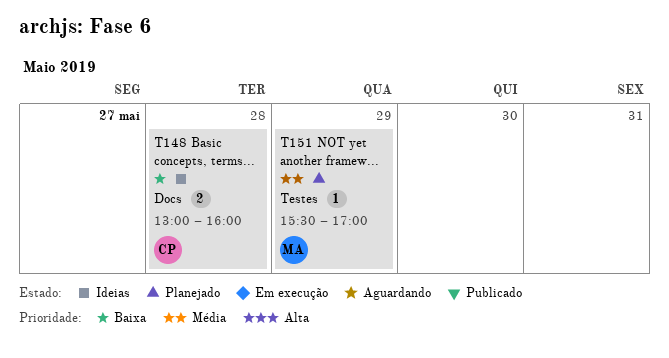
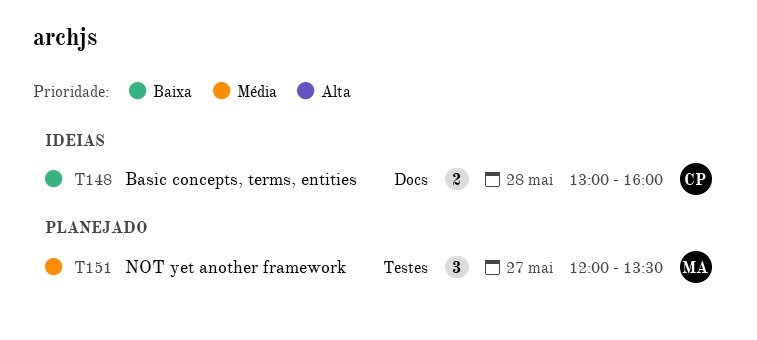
T151, estimate: 1 -> 3
T151, day: May 29 -> May 27
T151, begins: 15:30 -> 12:00
T151, ends: 17:00 -> 13:30

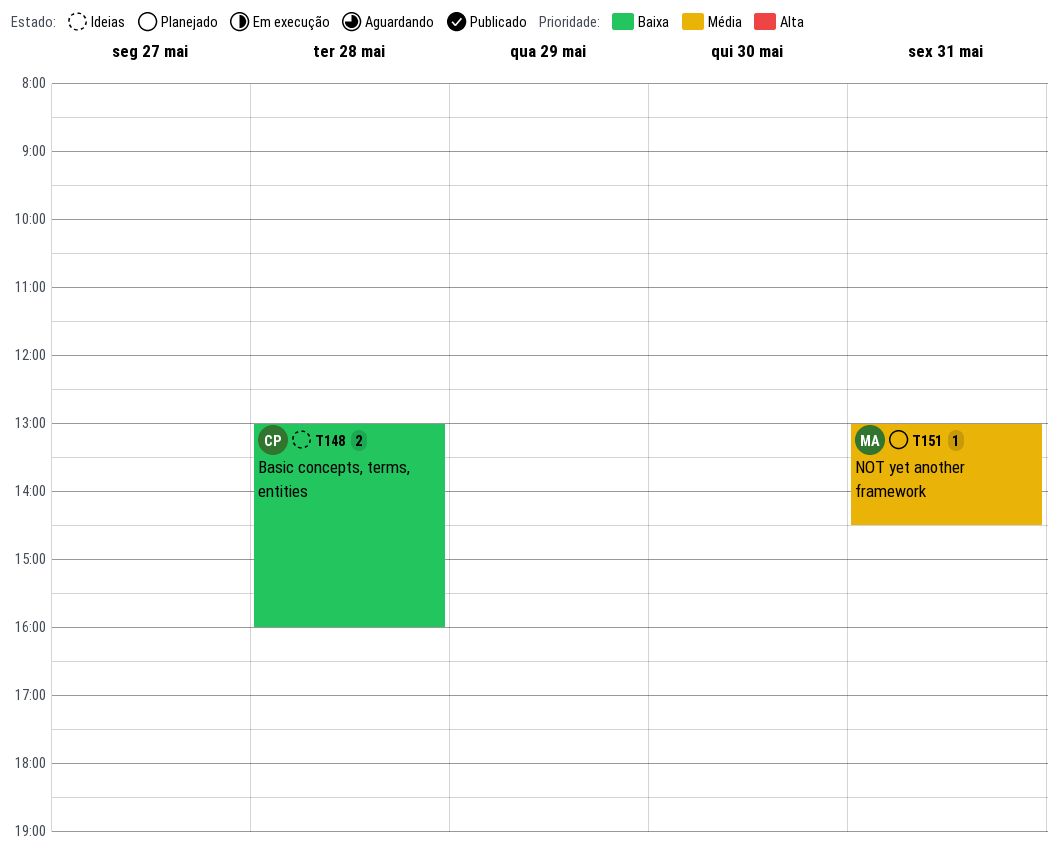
T151, estimate: 3 -> 1
T151, day: May 27 -> May 31
T151, begins: 12:00 -> 13:00
T151, ends: 13:30 -> 14:30

